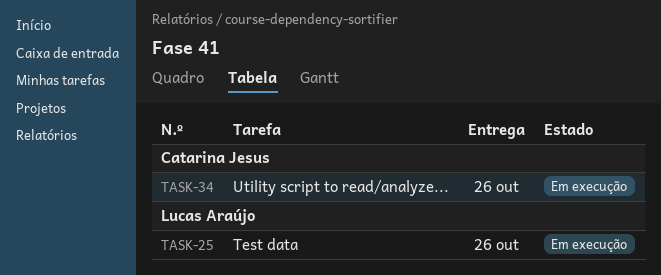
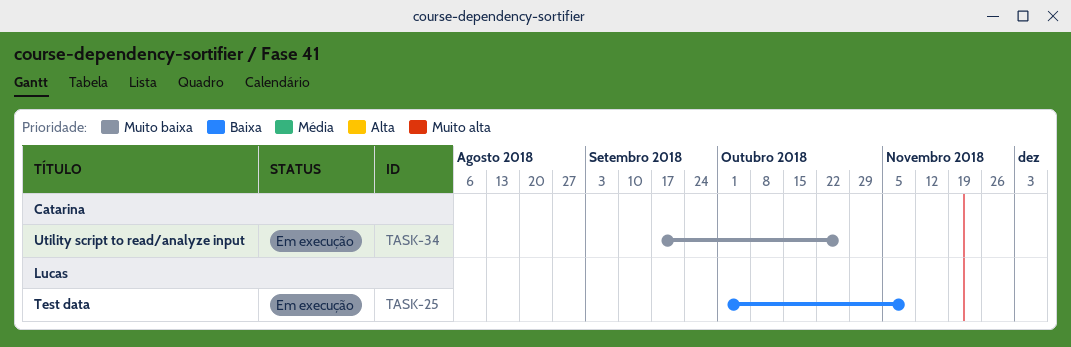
TASK-25, due: Oct 26 -> Nov 9

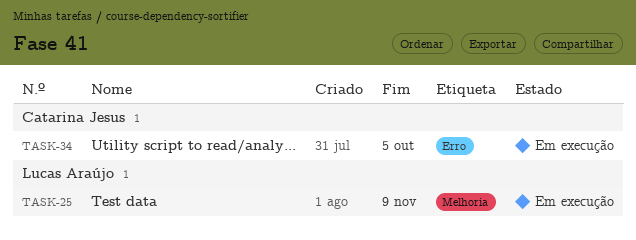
TASK-34, due: Oct 26 -> Oct 5

